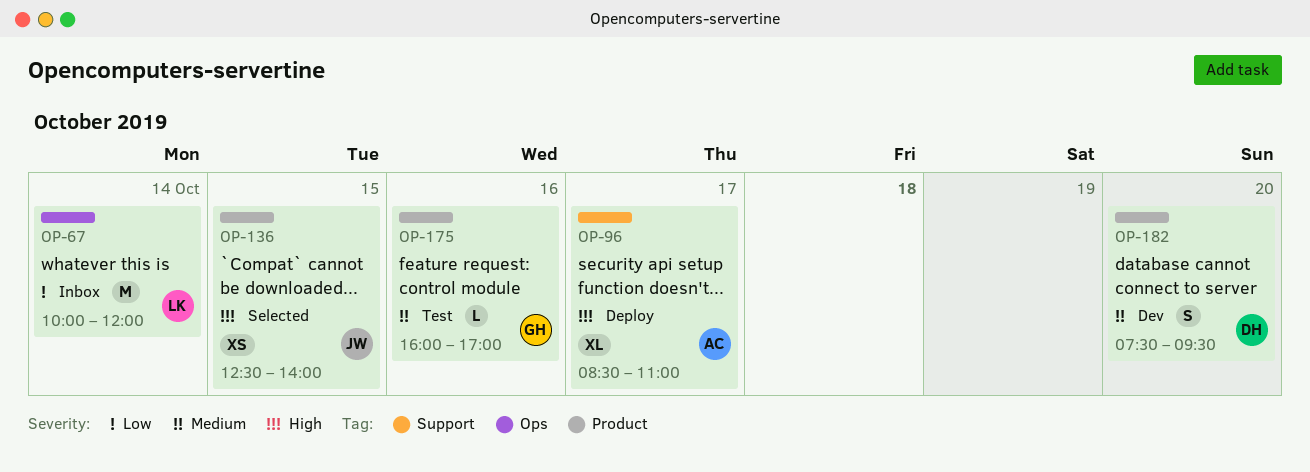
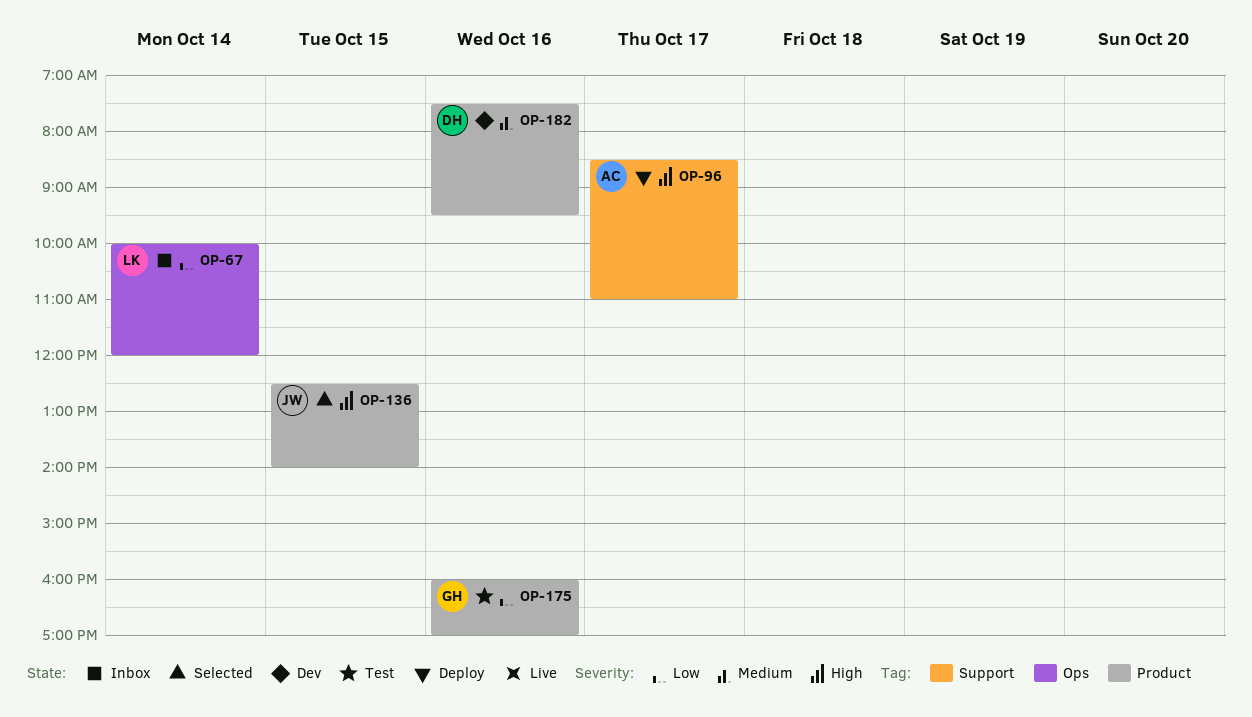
OP-175, priority: Medium -> Low
OP-182, day: Oct 20 -> Oct 16

